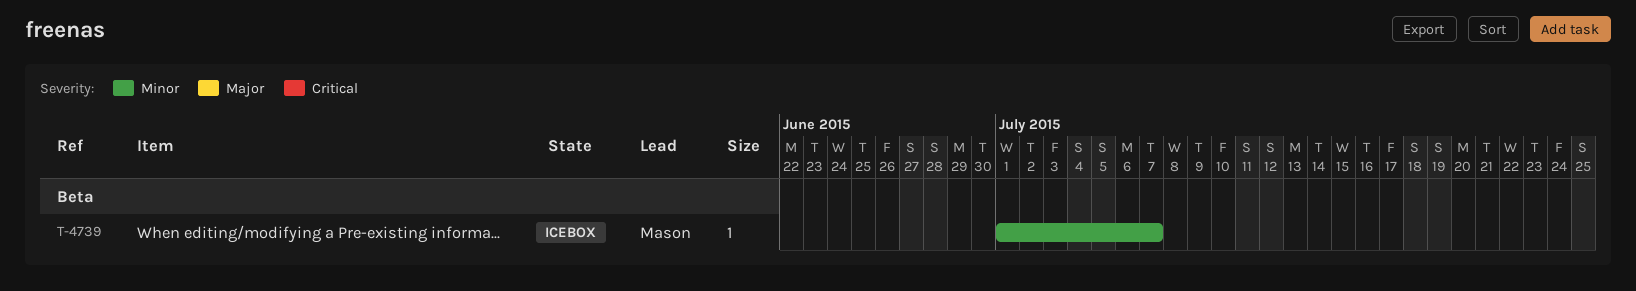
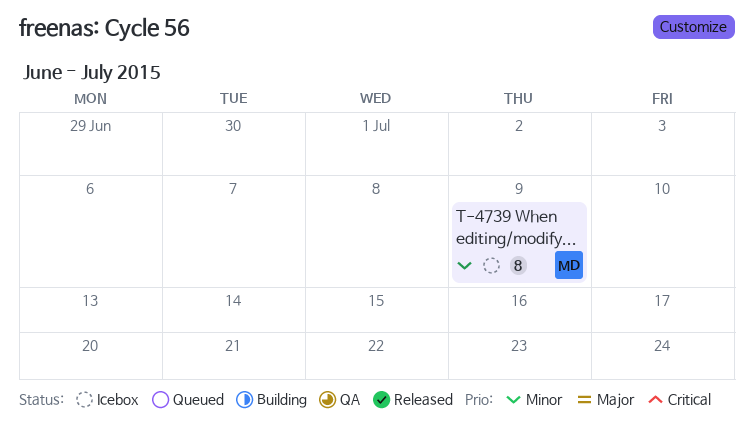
T-4739, estimate: 1 -> 8
T-4739, due: Jul 7 -> Jul 9

